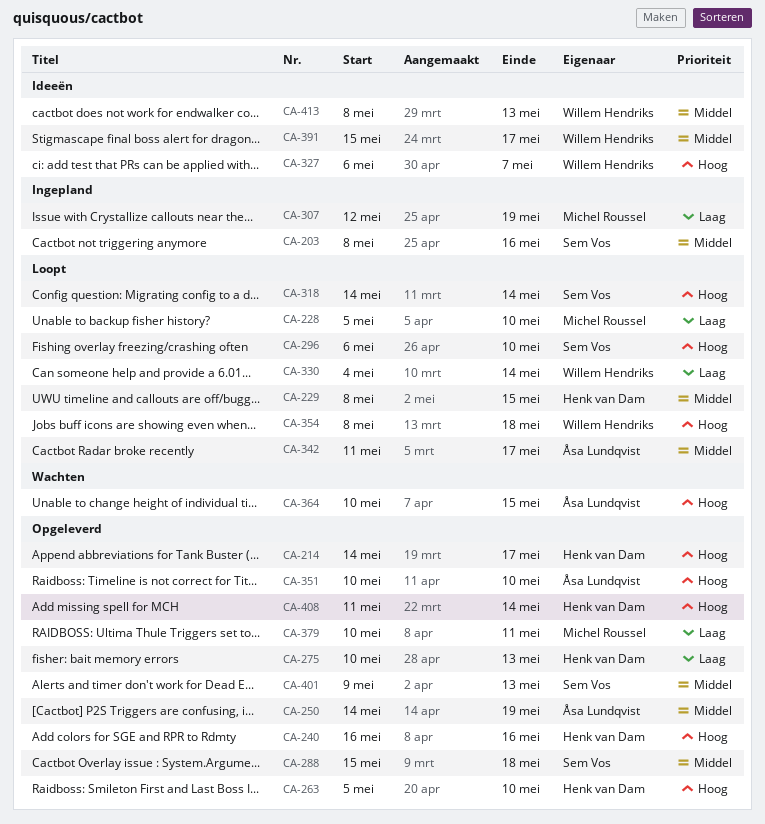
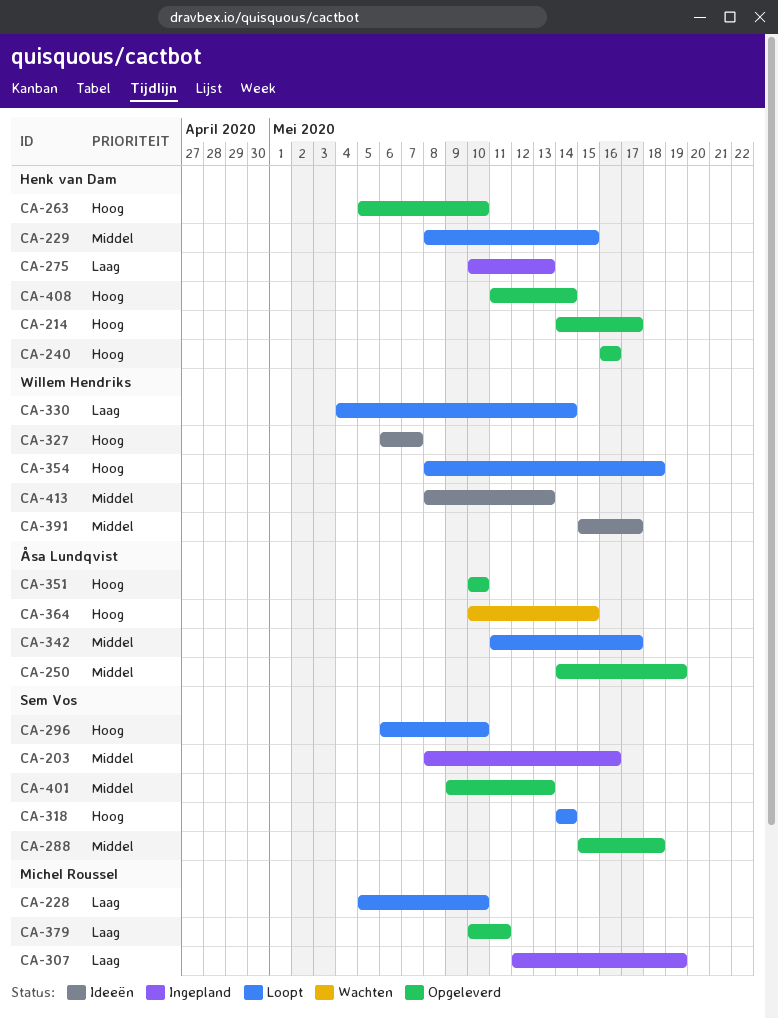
CA-275, status: Opgeleverd -> Ingepland

